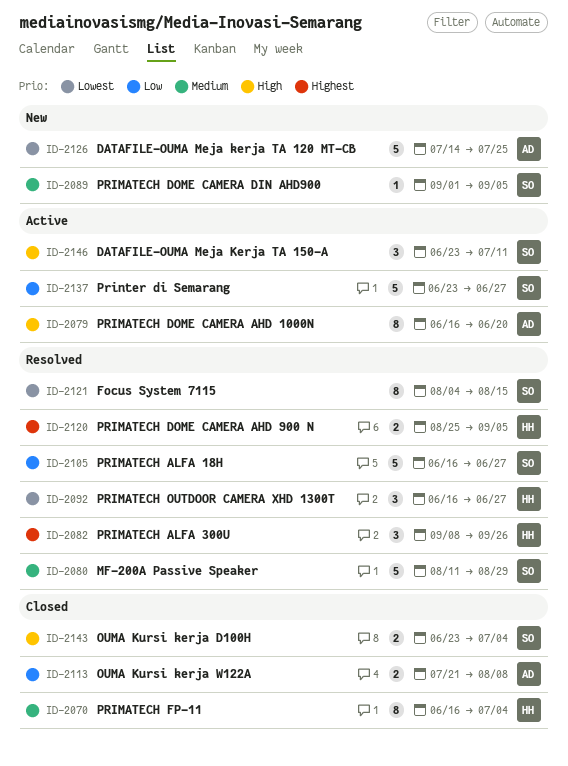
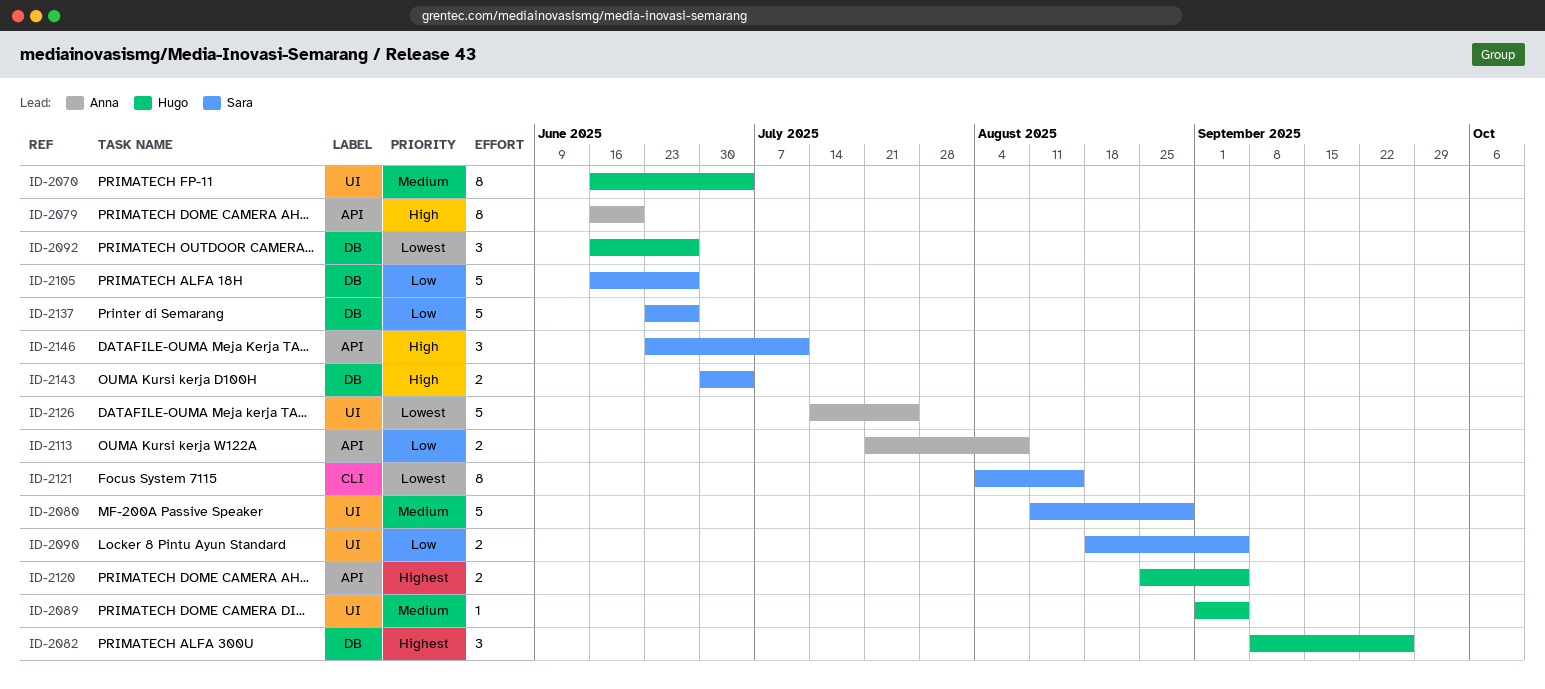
ID-2089, owner: Sara -> Hugo
ID-2090: none -> present
ID-2143, start: Jun 23 -> Jun 30

